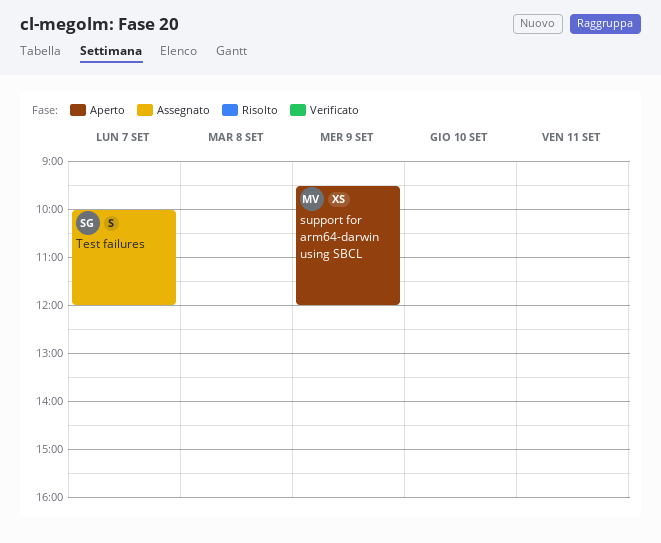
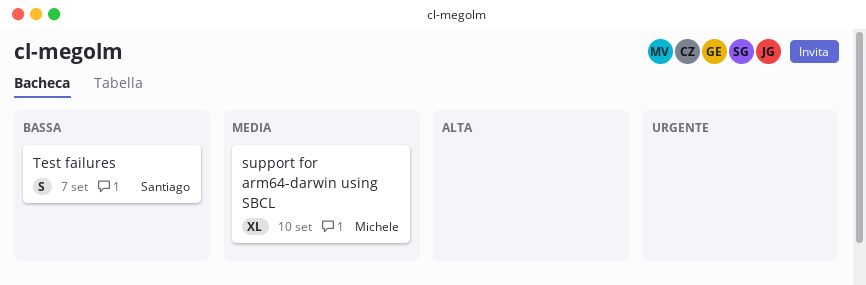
support for arm64-darwin using SBCL, estimate: XS -> XL
support for arm64-darwin using SBCL, day: Sep 9 -> Sep 10

